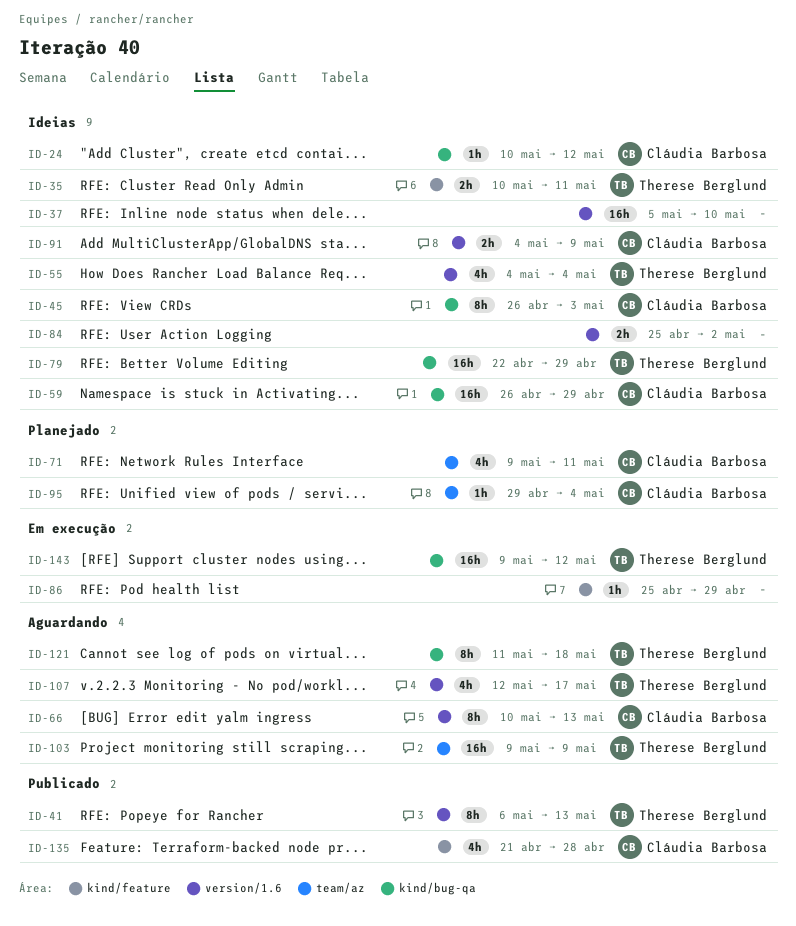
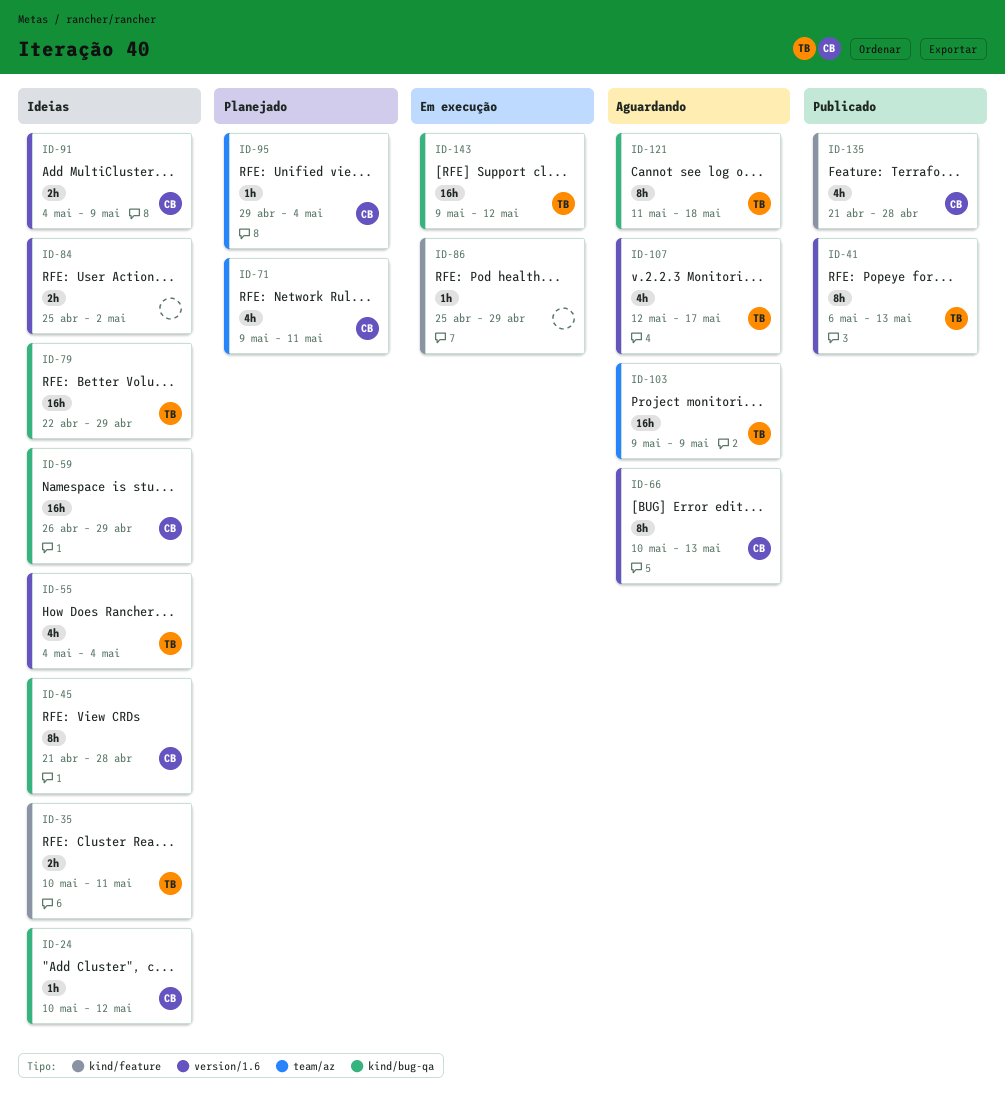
ID-37: present -> none
ID-45, start: Apr 26 -> Apr 21
ID-45, due: May 3 -> Apr 28

